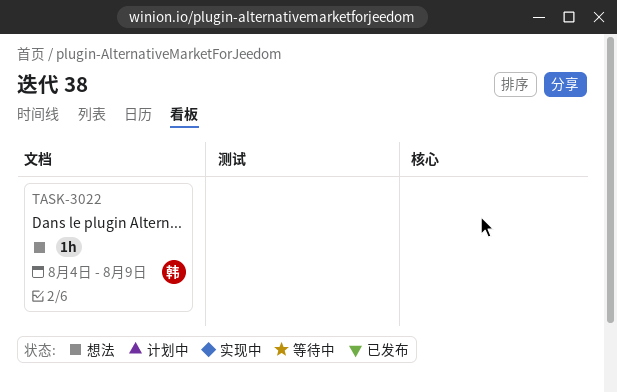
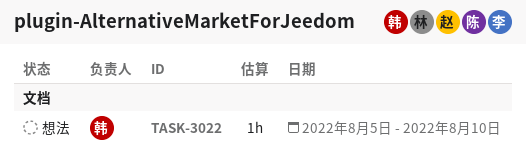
TASK-3022, start: Aug 4 -> Aug 5
TASK-3022, due: Aug 9 -> Aug 10

